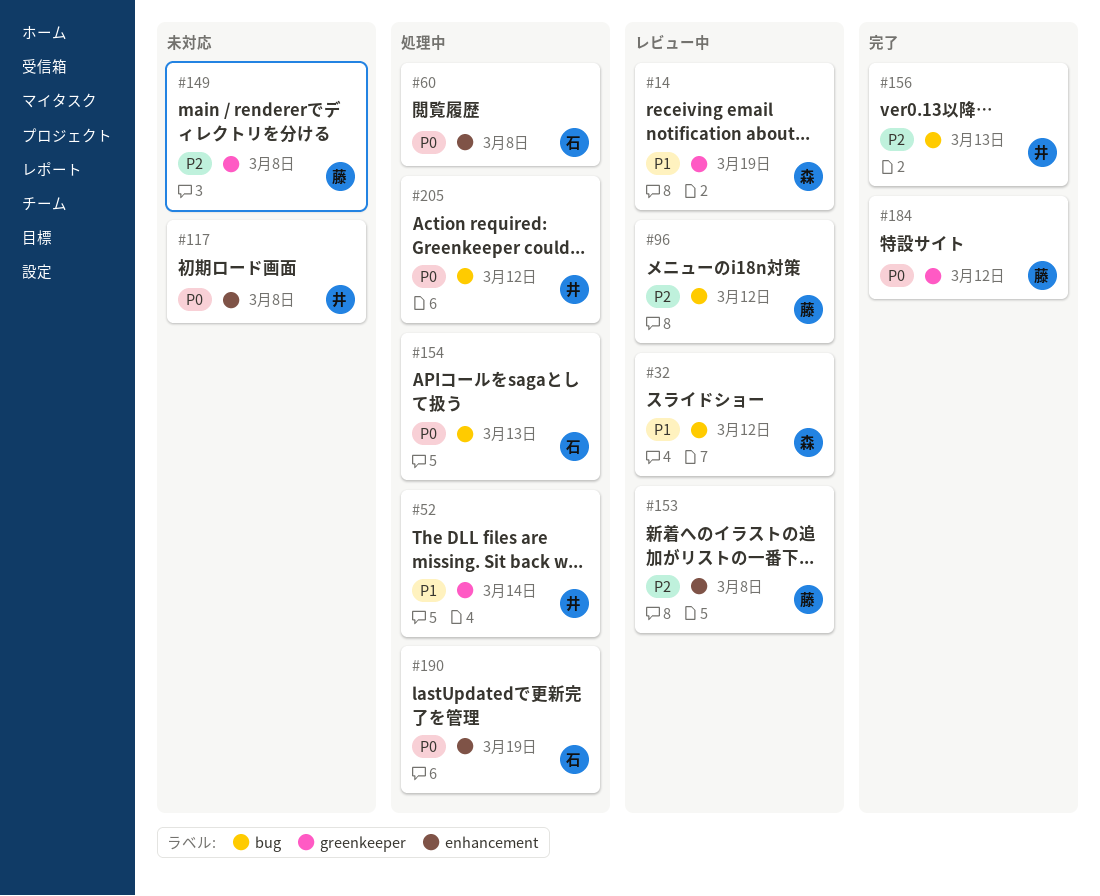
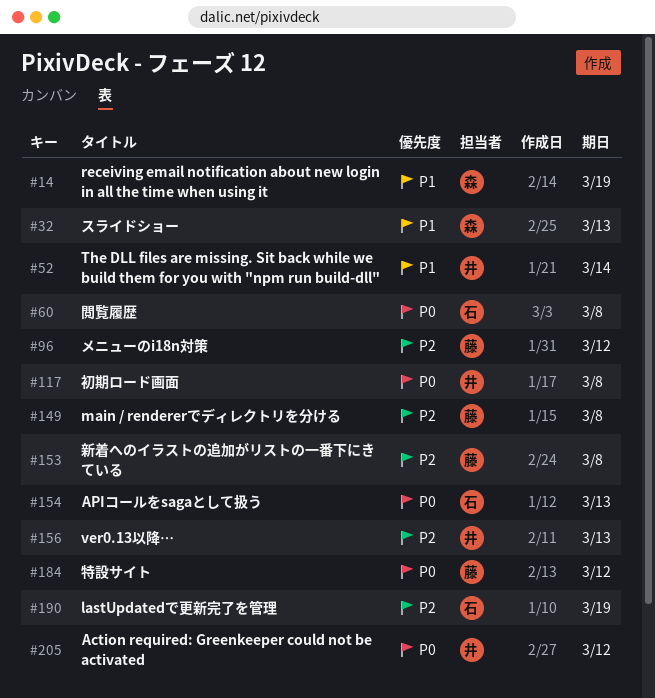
#32, due: Mar 12 -> Mar 13
#190, priority: P0 -> P2

